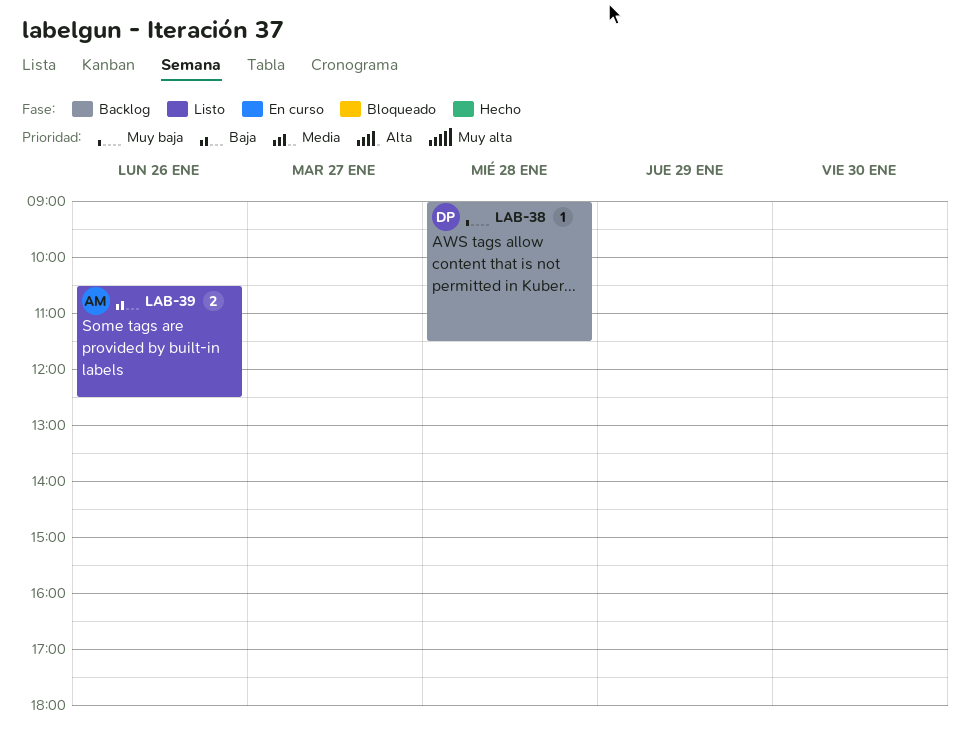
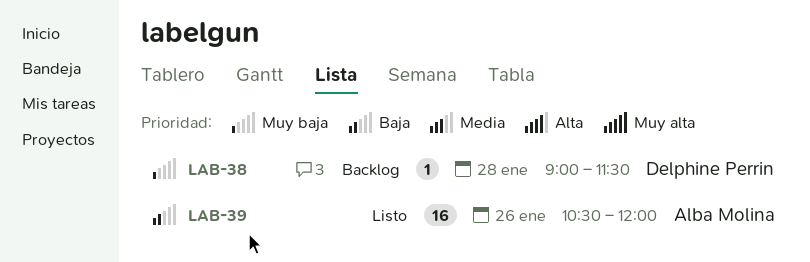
LAB-39, estimate: 2 -> 16
LAB-39, ends: 12:30 -> 12:00

